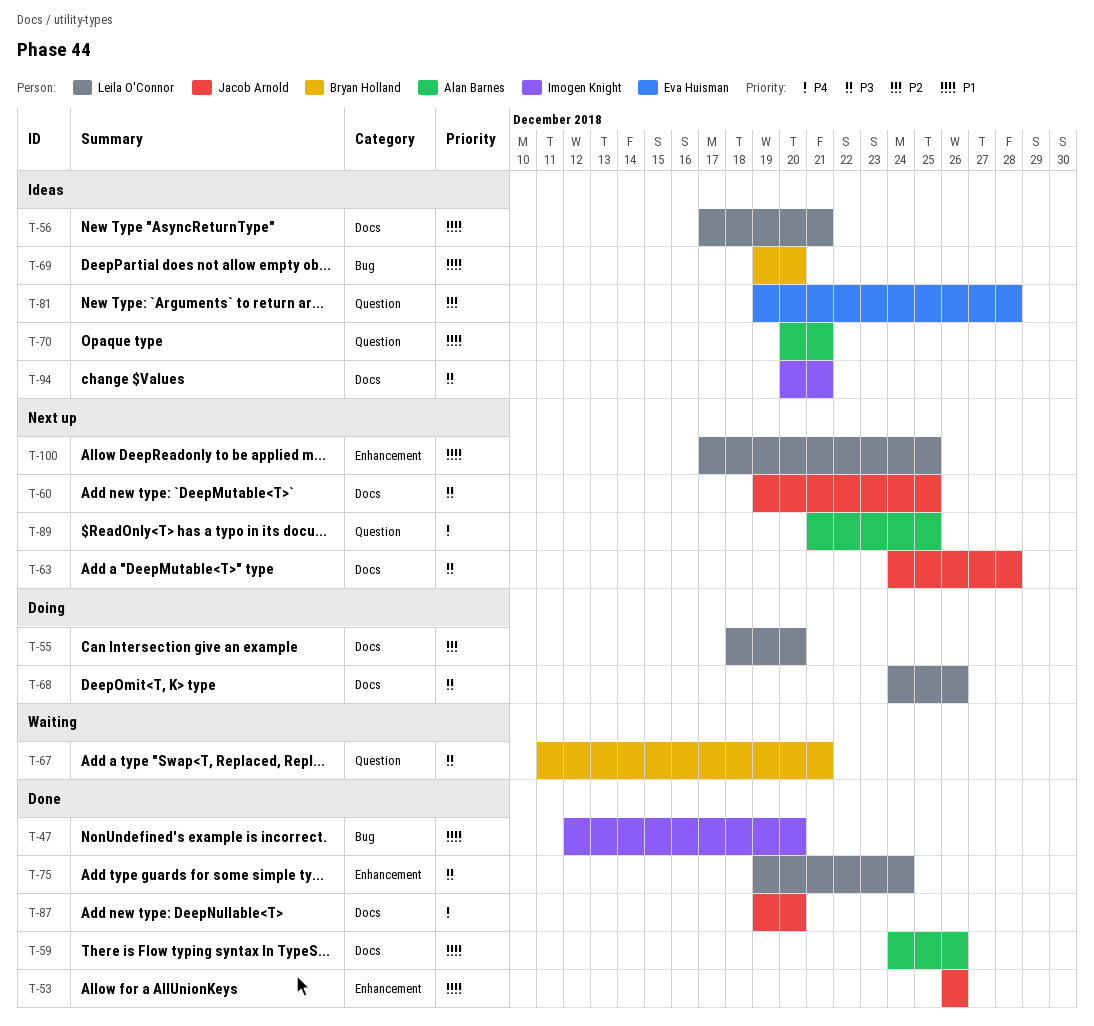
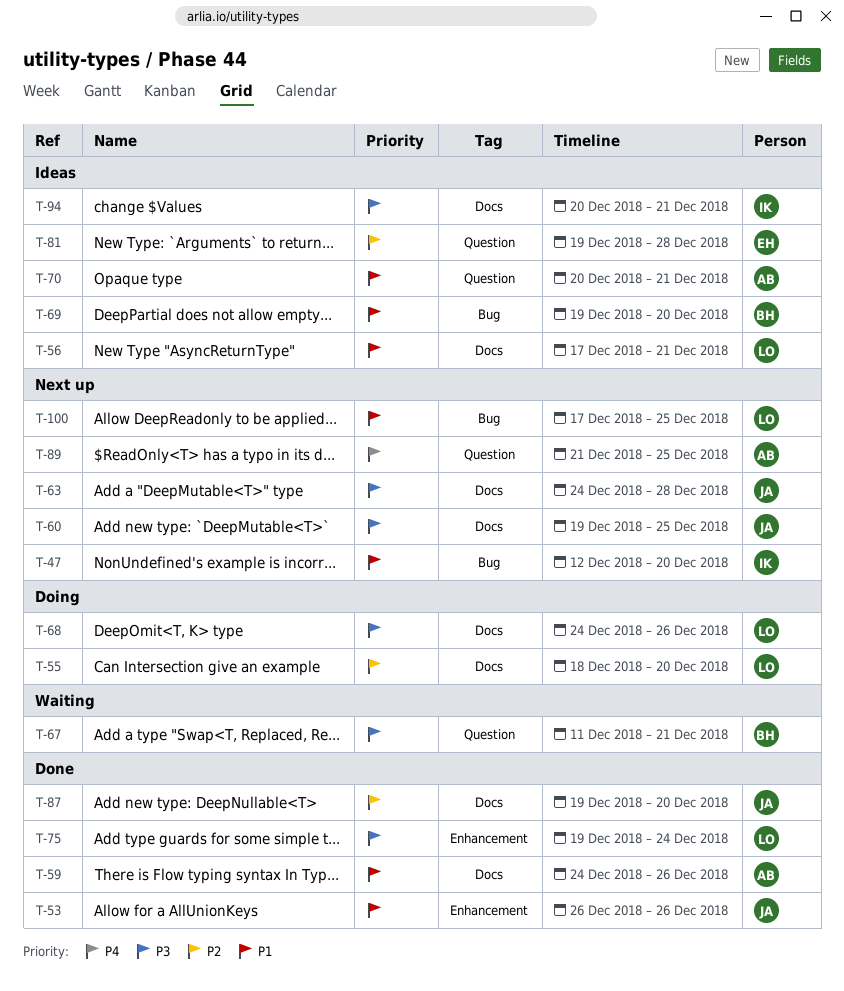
T-47, status: Done -> Next up
T-87, priority: P4 -> P2
T-100, label: Enhancement -> Bug

